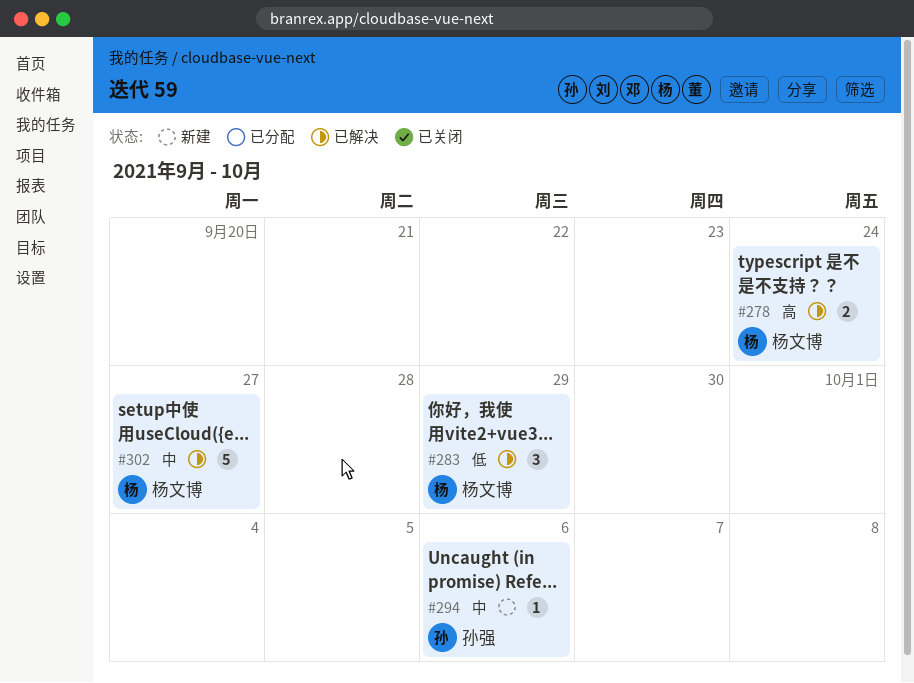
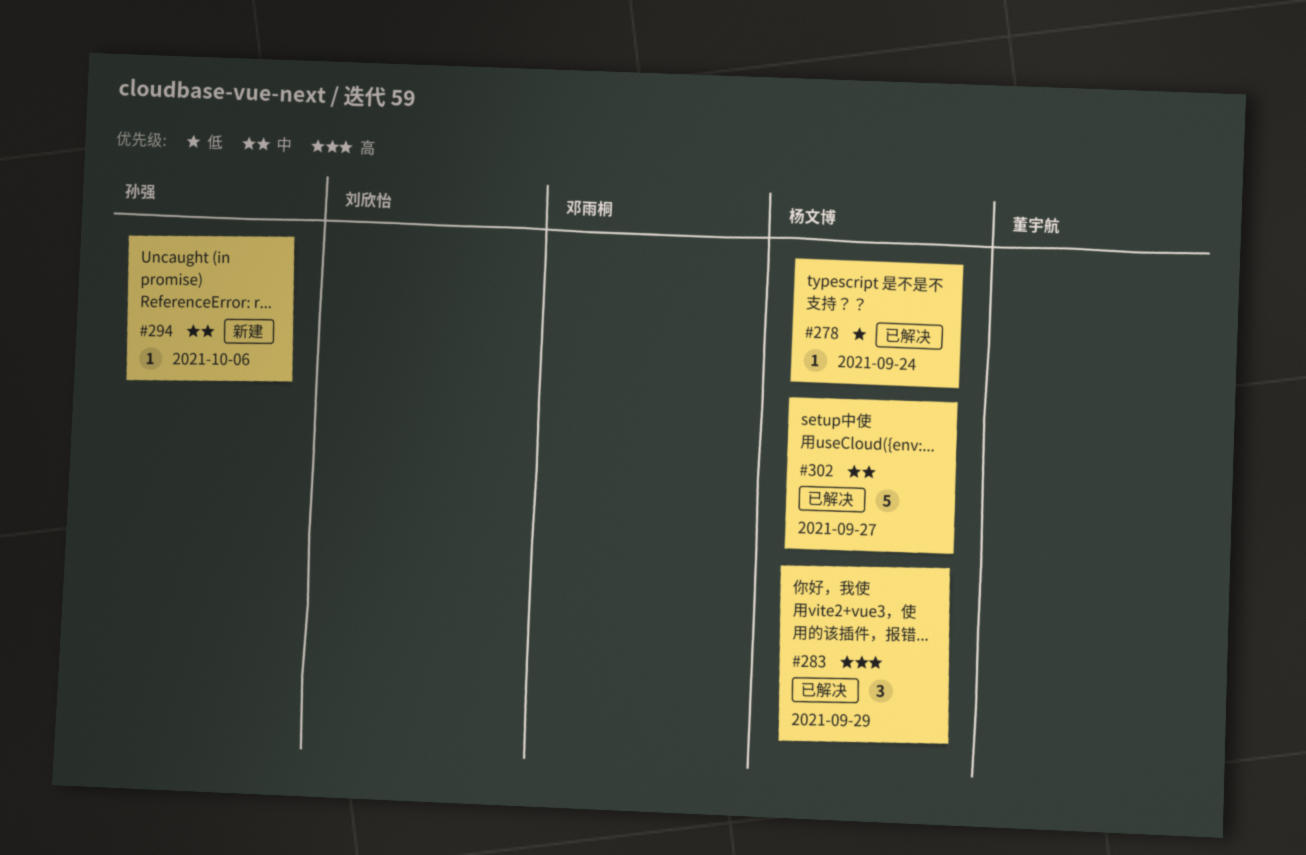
#278, priority: 高 -> 低
#278, estimate: 2 -> 1
#283, priority: 低 -> 高

